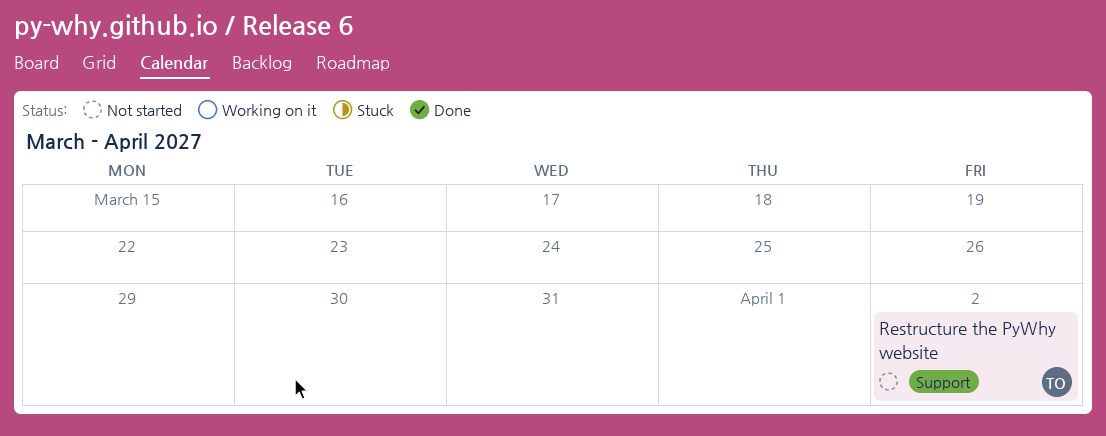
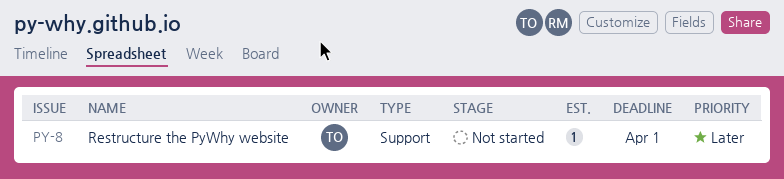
Restructure the PyWhy website, due: Apr 2 -> Apr 1

